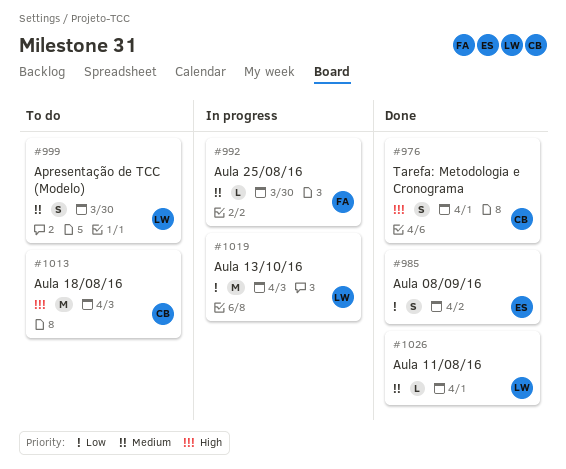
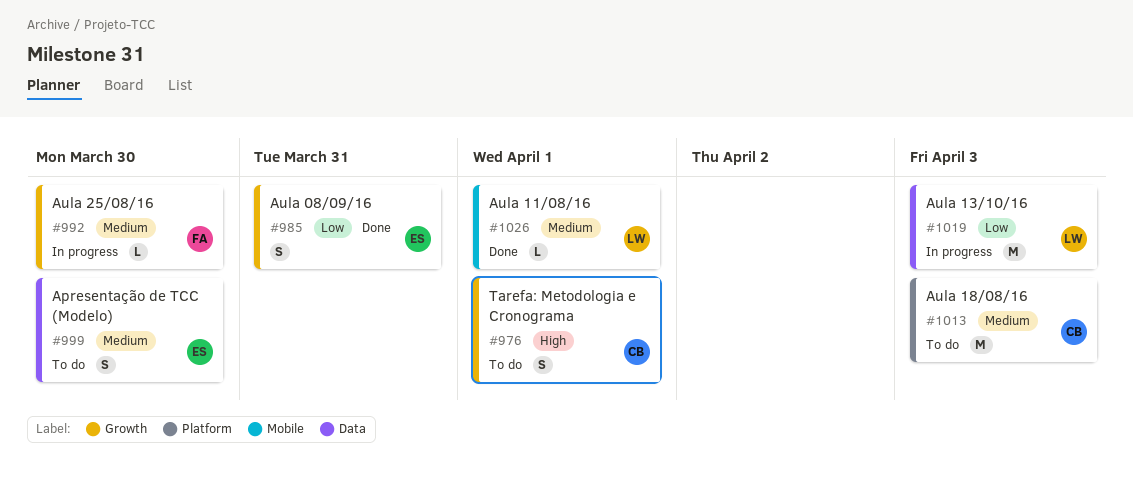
#976, status: Done -> To do
#985, due: Apr 2 -> Mar 31
#999, owner: LW -> ES
#1013, priority: High -> Medium

